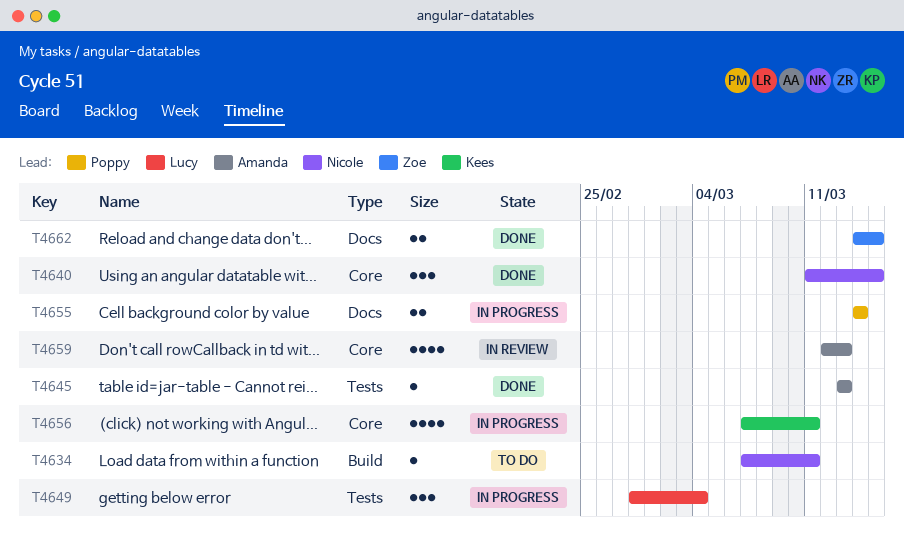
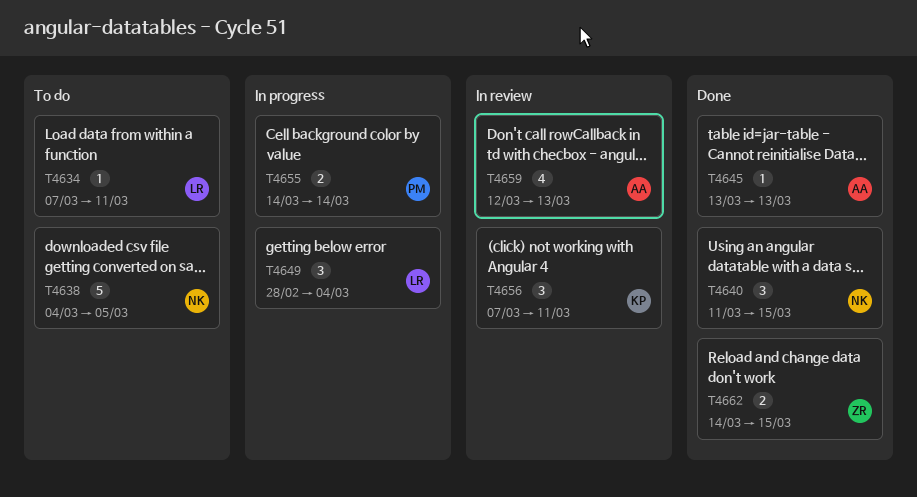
T4634, owner: Nicole -> Lucy
T4638: none -> present
T4656, status: In progress -> In review
T4656, estimate: 4 -> 3

